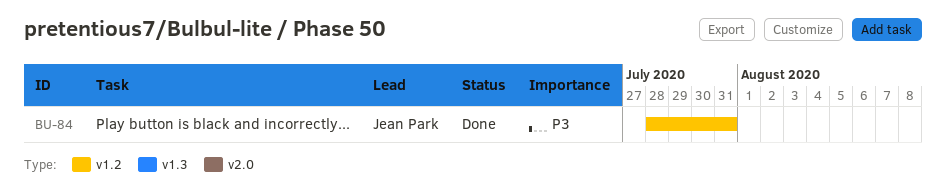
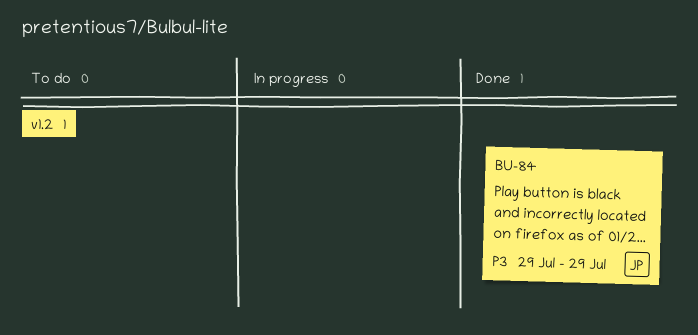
BU-84, start: Jul 28 -> Jul 29
BU-84, due: Jul 31 -> Jul 29

